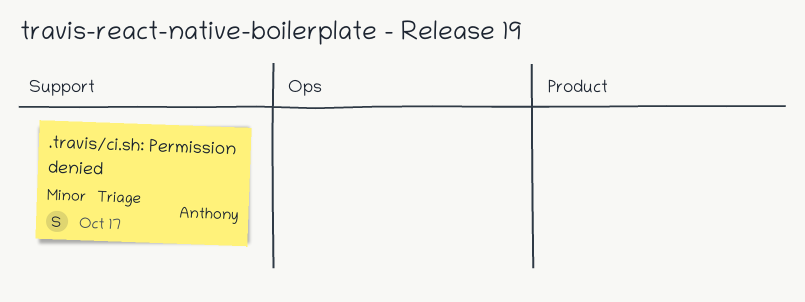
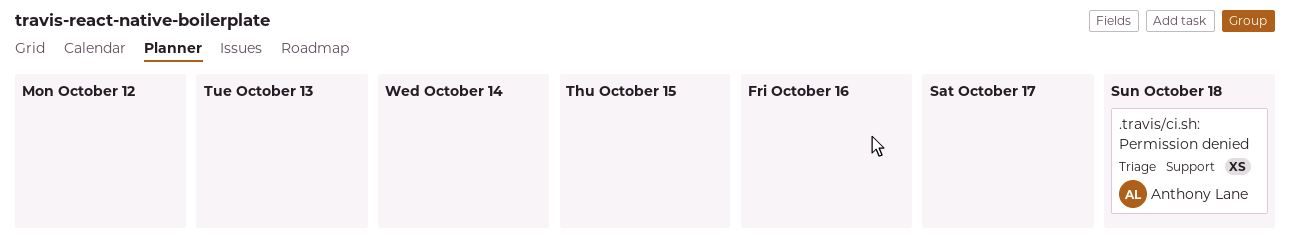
.travis/ci.sh: Permission denied, estimate: S -> XS
.travis/ci.sh: Permission denied, due: Oct 17 -> Oct 18

